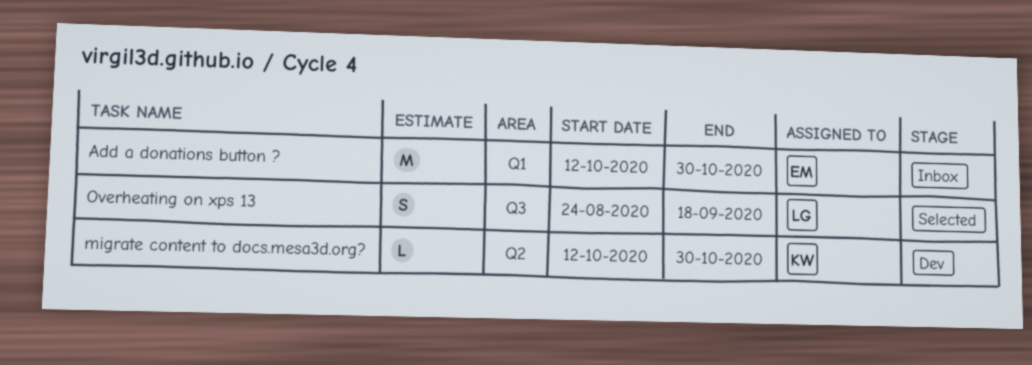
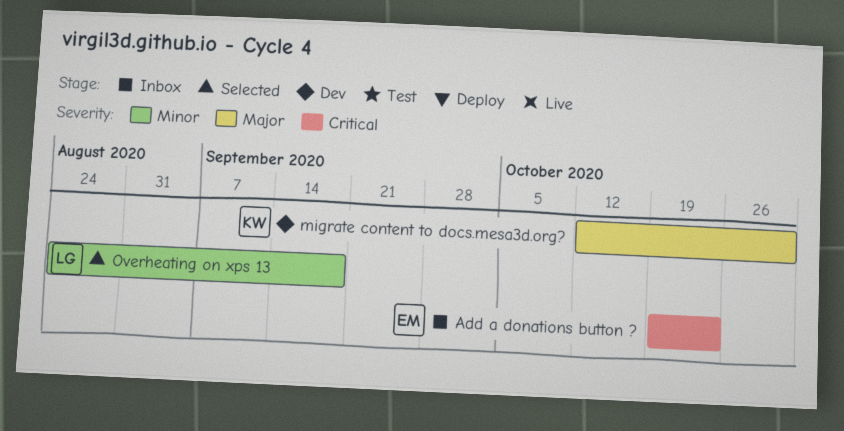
Add a donations button ?, start: Oct 12 -> Oct 19
Add a donations button ?, due: Oct 30 -> Oct 23

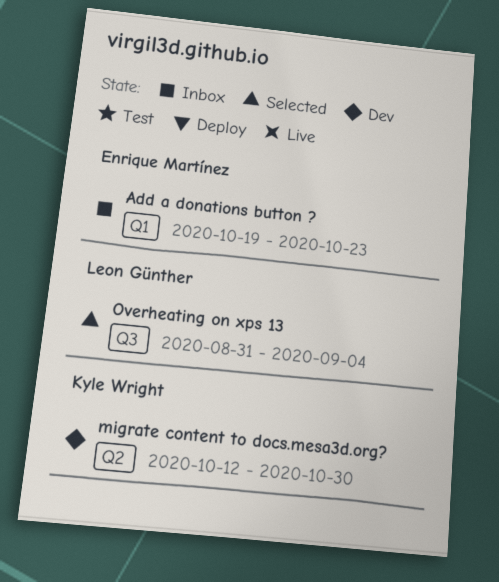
Overheating on xps 13, start: Aug 24 -> Aug 31
Overheating on xps 13, due: Sep 18 -> Sep 4

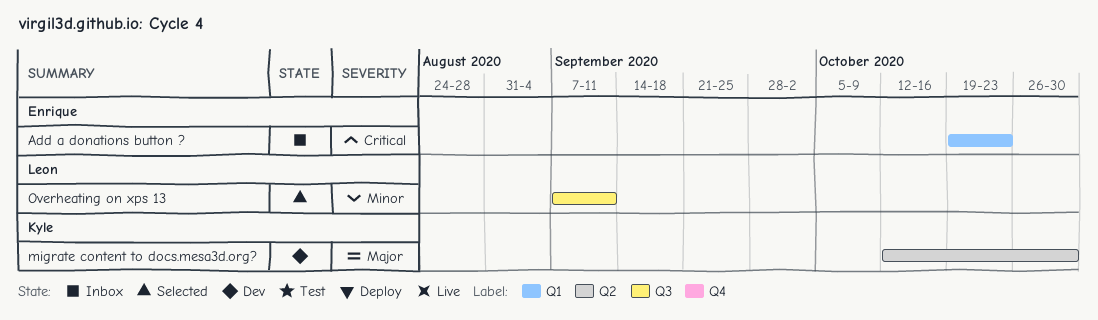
Overheating on xps 13, start: Aug 31 -> Sep 7
Overheating on xps 13, due: Sep 4 -> Sep 11

